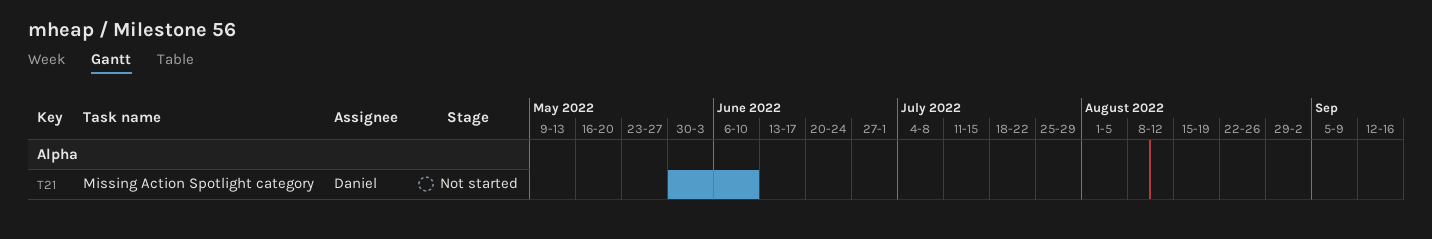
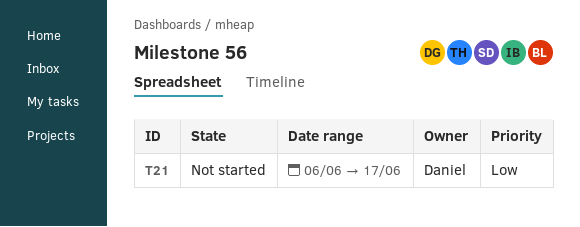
T21, start: May 30 -> Jun 6
T21, due: Jun 10 -> Jun 17

